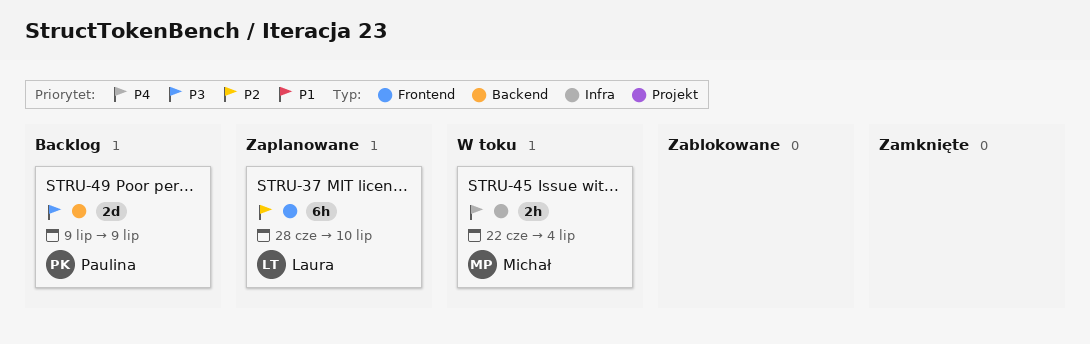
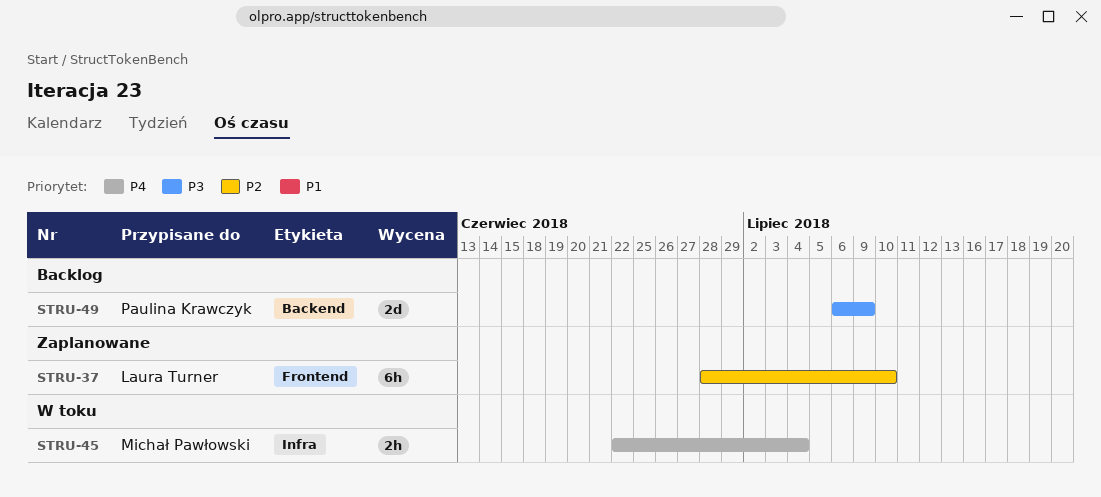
STRU-49, start: Jul 9 -> Jul 6

